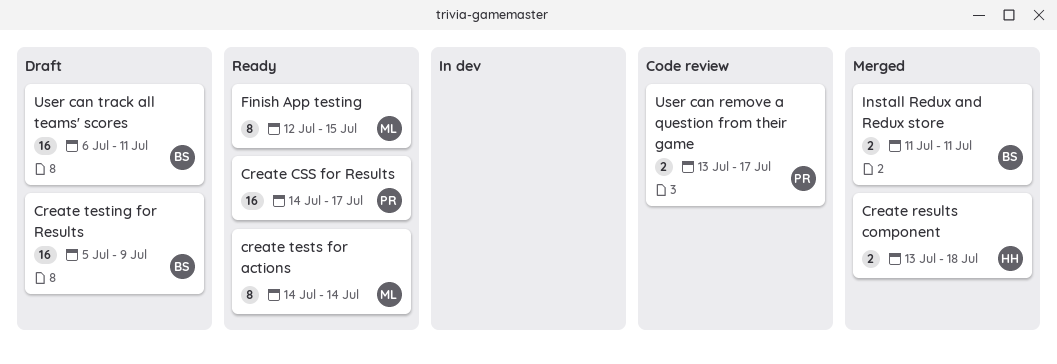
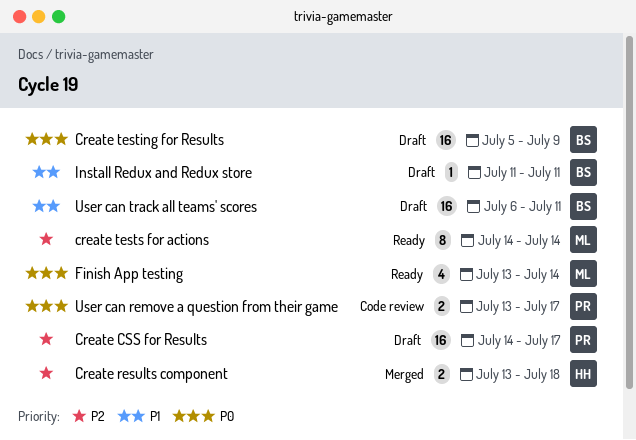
Create CSS for Results, status: Ready -> Draft
Finish App testing, estimate: 8 -> 4
Finish App testing, start: Jul 12 -> Jul 13
Finish App testing, due: Jul 15 -> Jul 14
Install Redux and Redux store, status: Merged -> Draft
Install Redux and Redux store, estimate: 2 -> 1

